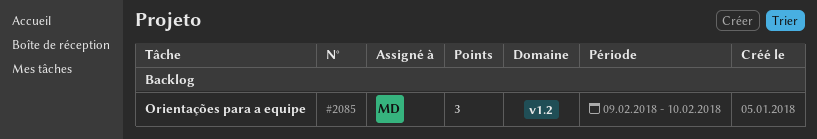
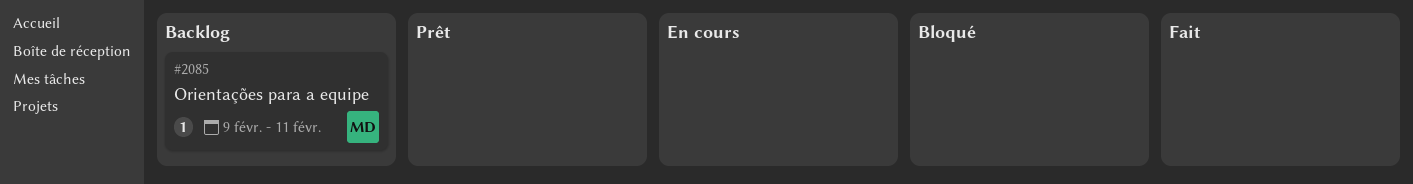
#2085, estimate: 3 -> 1
#2085, due: Feb 10 -> Feb 11

